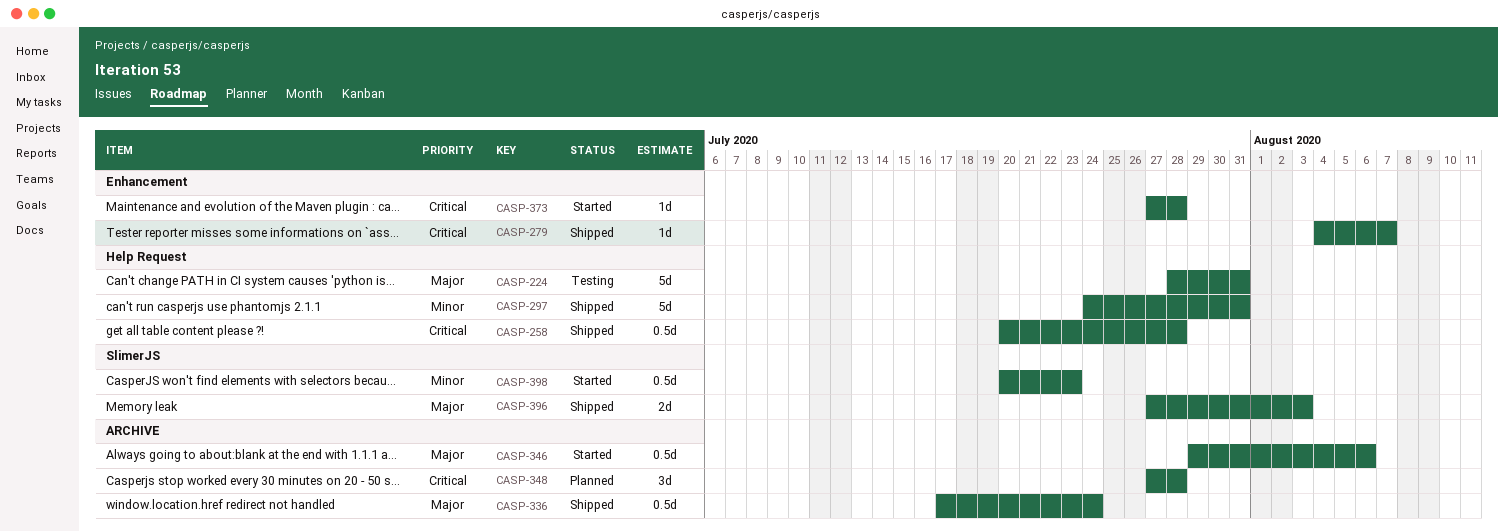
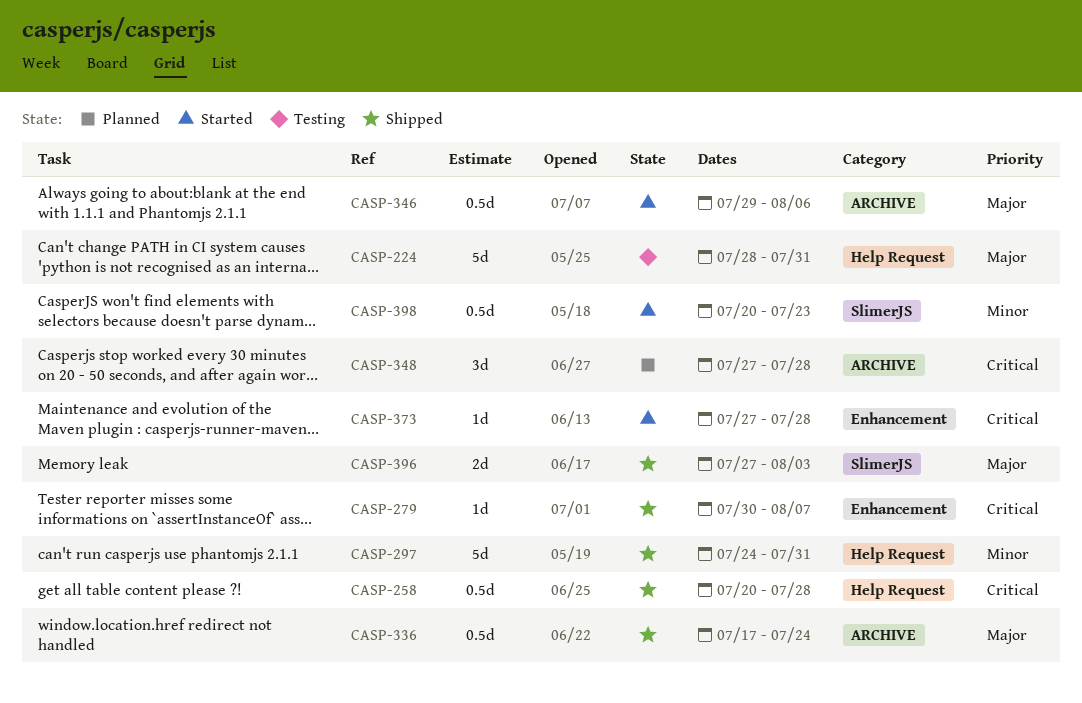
CASP-279, start: Aug 4 -> Jul 30

